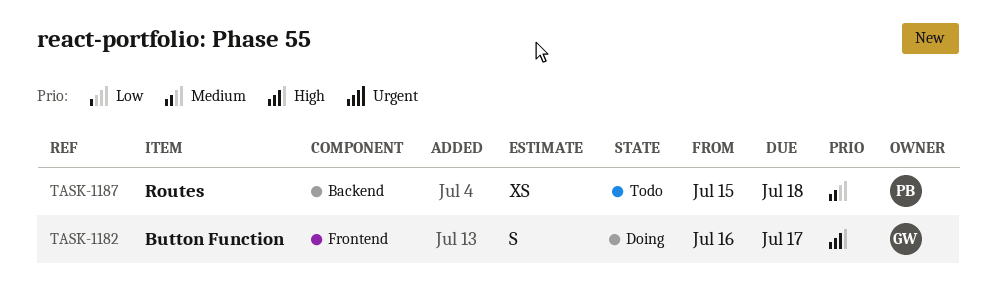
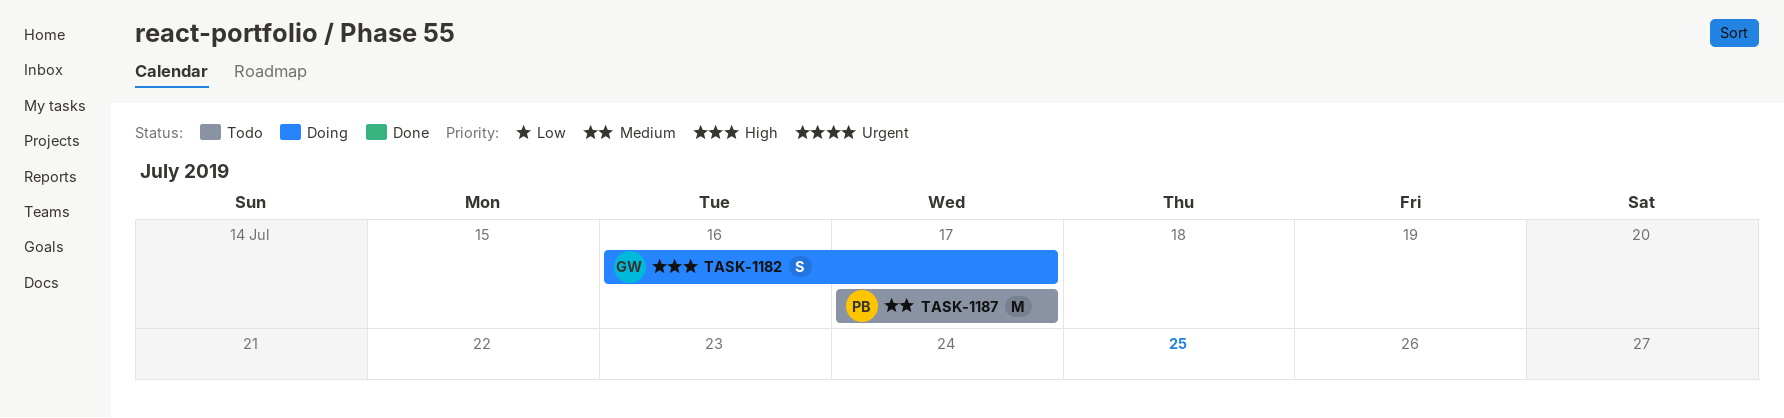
TASK-1187, estimate: XS -> M
TASK-1187, start: Jul 15 -> Jul 17
TASK-1187, due: Jul 18 -> Jul 17

